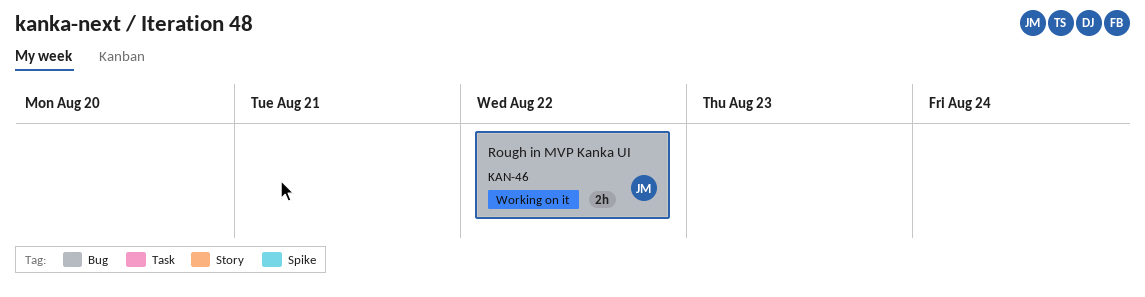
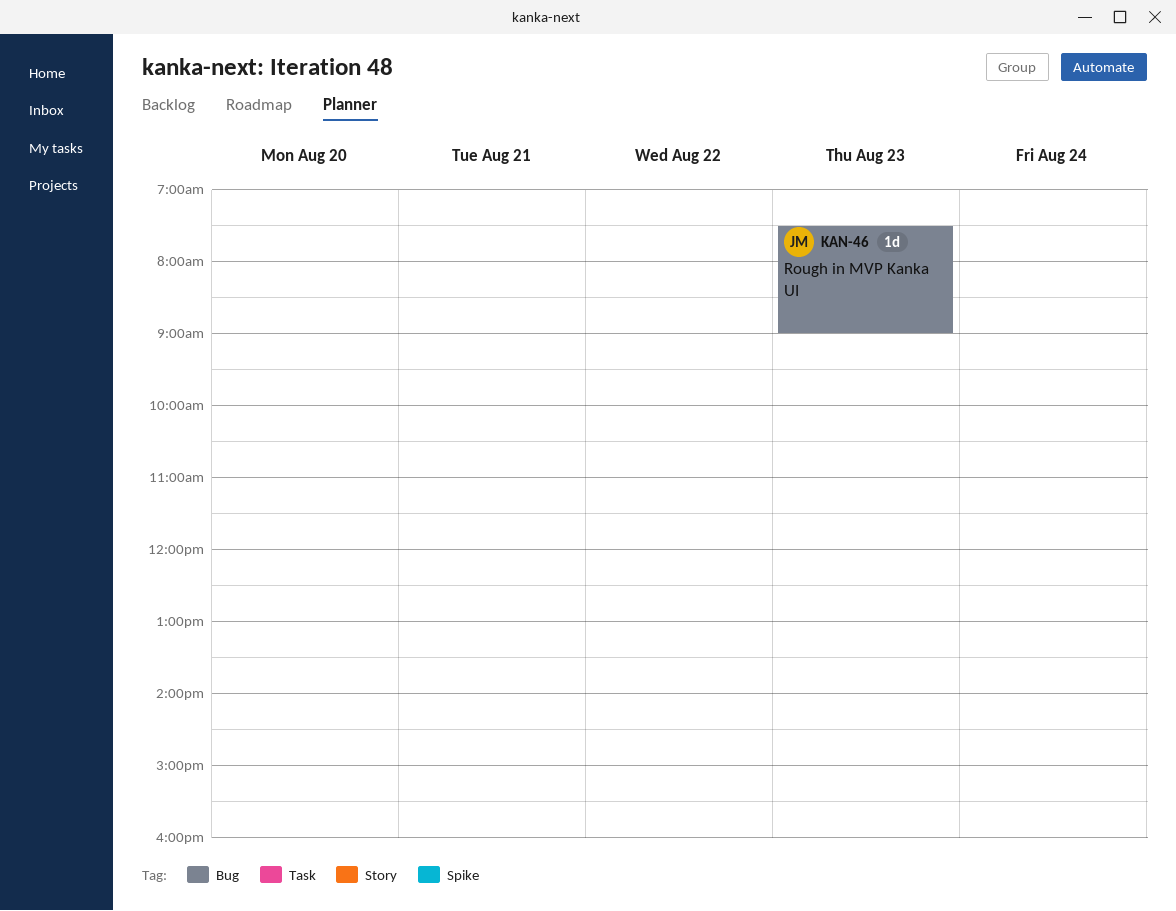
KAN-46, estimate: 2h -> 1d
KAN-46, day: Aug 22 -> Aug 23

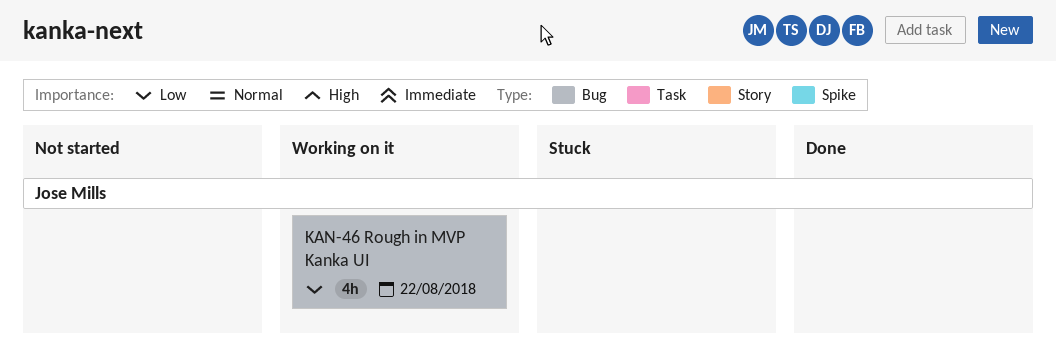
KAN-46, estimate: 1d -> 4h
KAN-46, day: Aug 23 -> Aug 22

